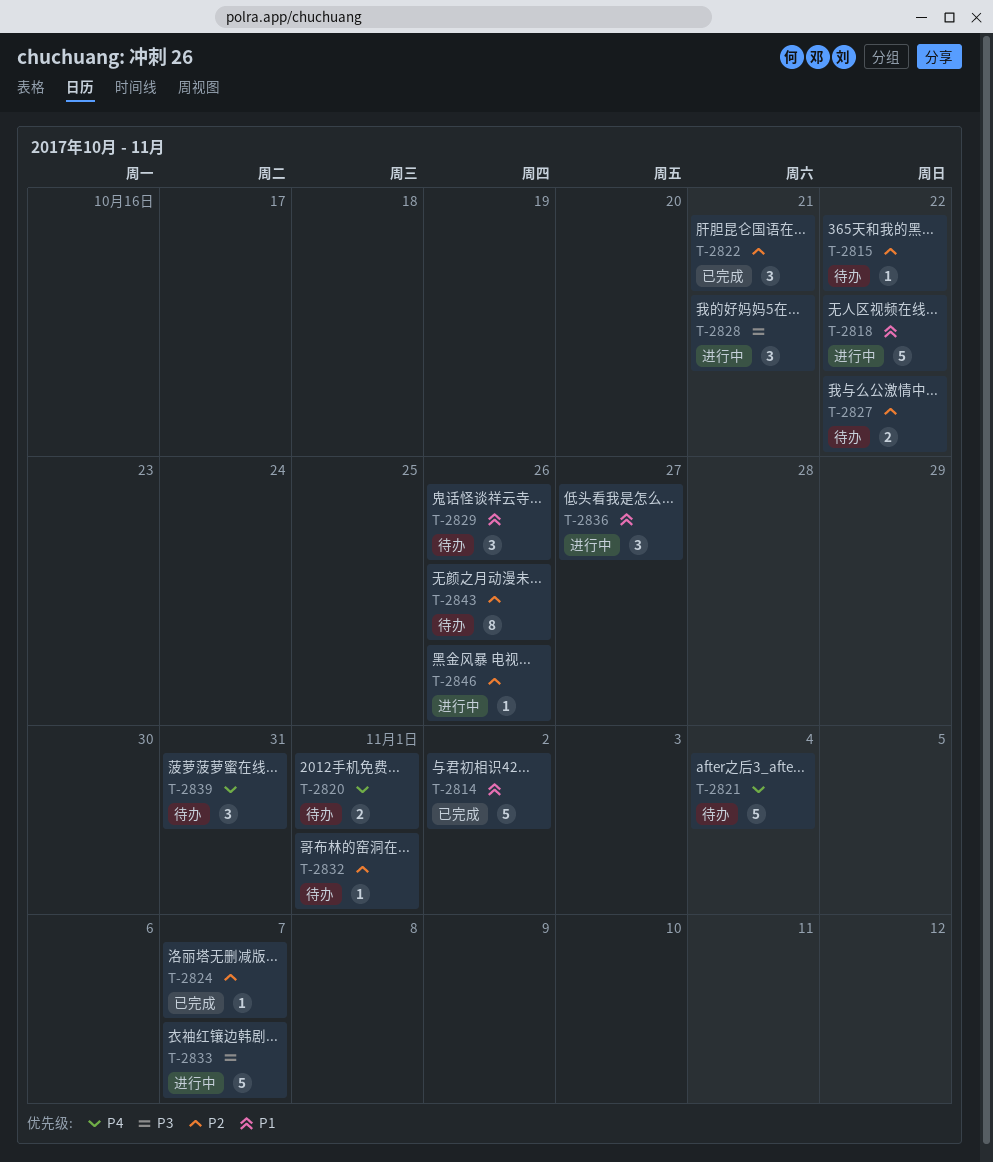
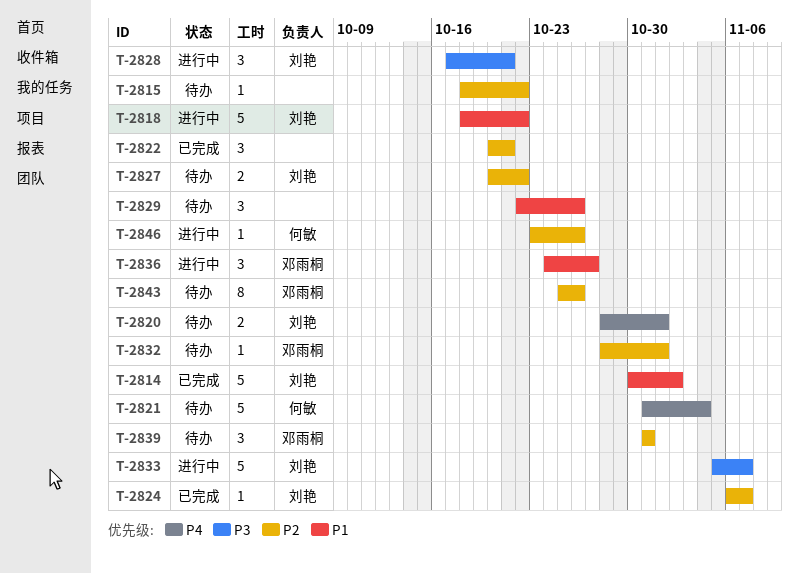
T-2839, priority: P4 -> P2

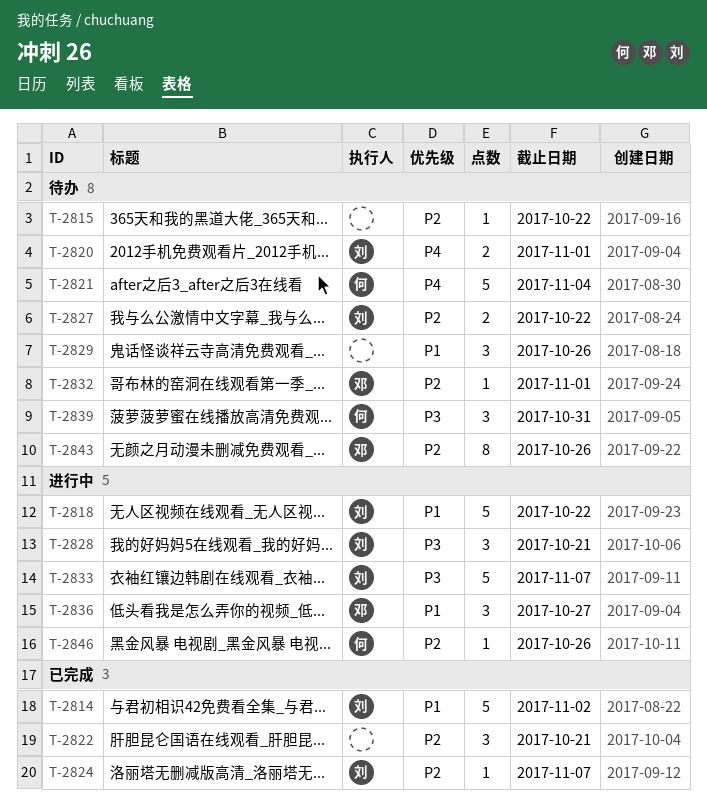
T-2839, owner: 邓雨桐 -> 何敏
T-2839, priority: P2 -> P3

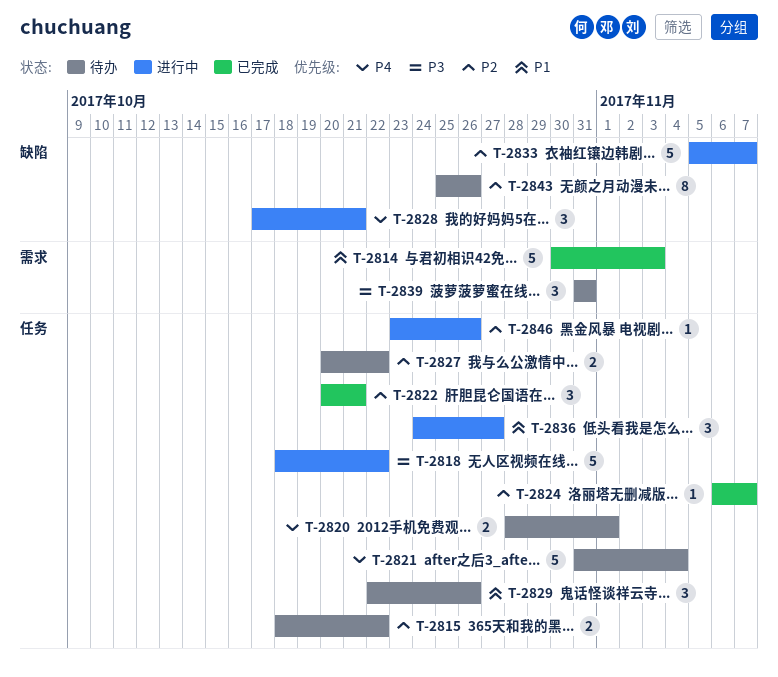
T-2814, due: Nov 2 -> Nov 3
T-2815, estimate: 1 -> 2
T-2818, priority: P1 -> P3
T-2828, priority: P3 -> P4
T-2832: present -> none
T-2833, priority: P3 -> P2

